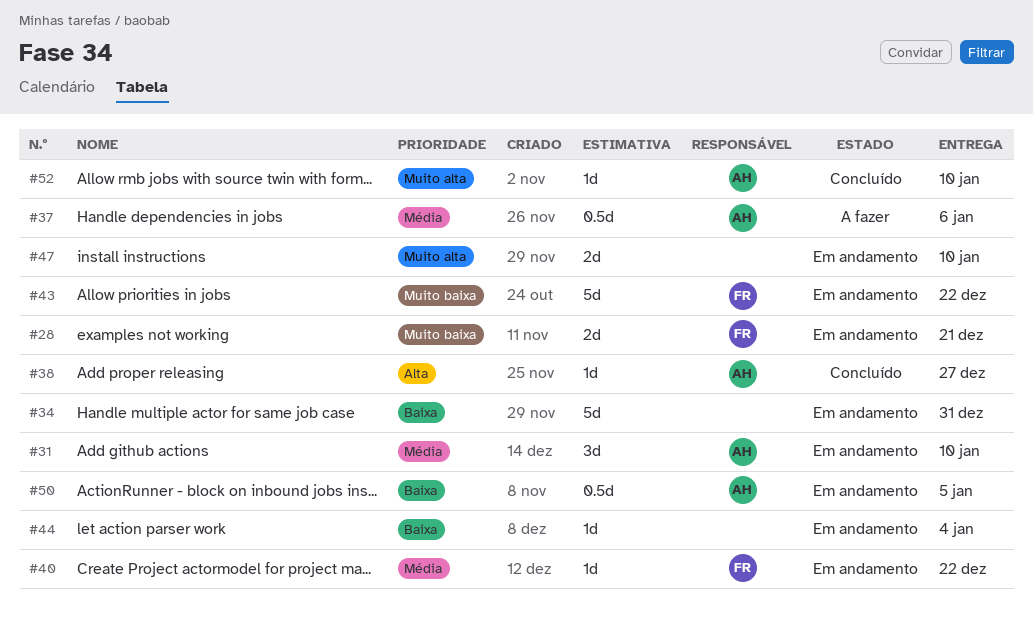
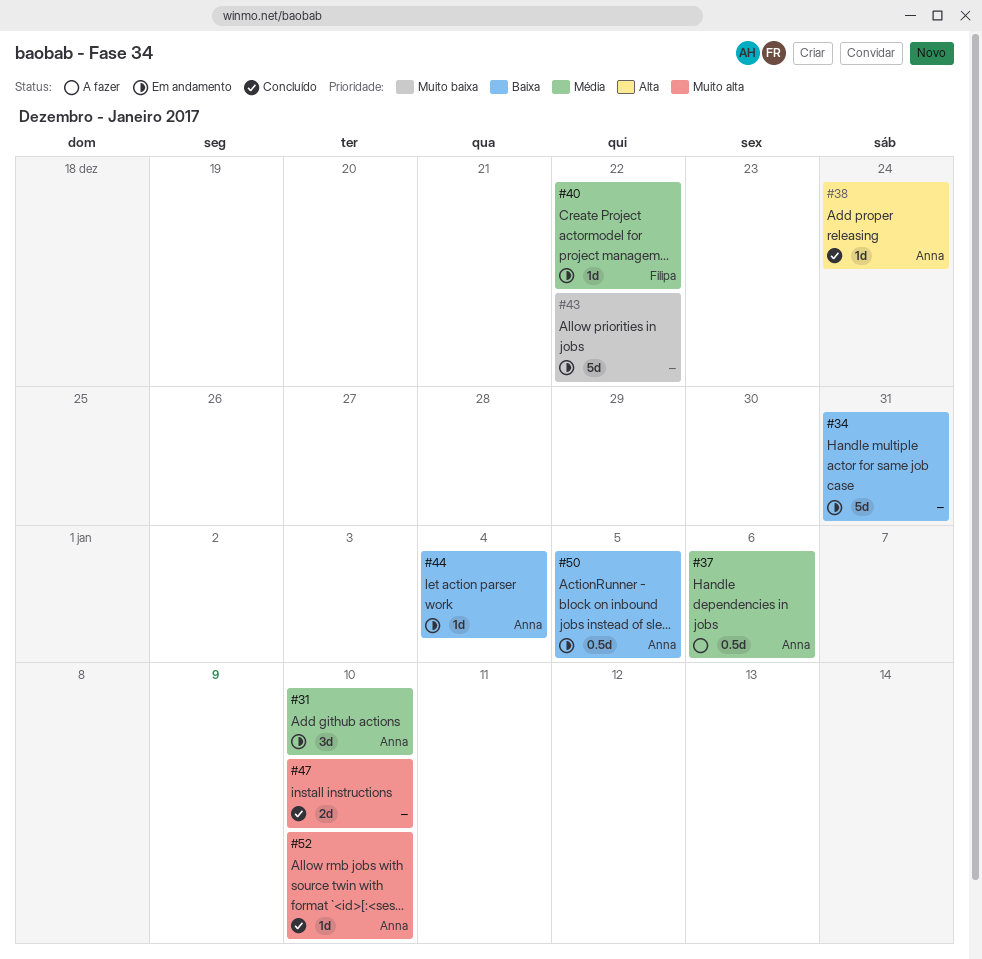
#28: present -> none
#38, due: Dec 27 -> Dec 24
#43, owner: Filipa -> none
#44, owner: none -> Anna
#47, status: Em andamento -> Concluído

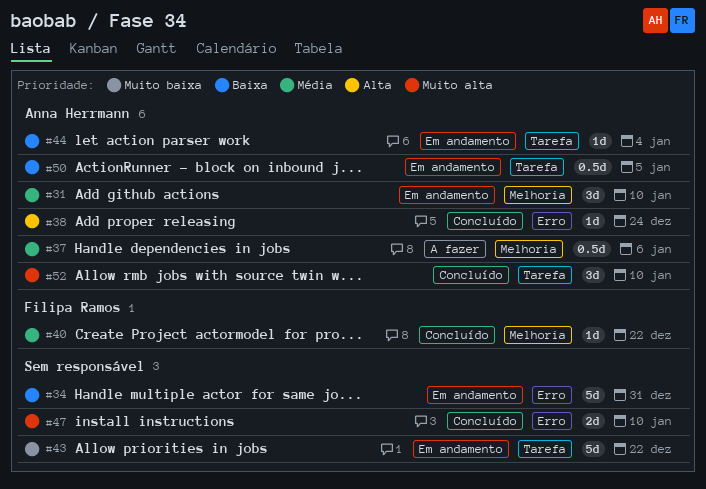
#40, status: Em andamento -> Concluído
#52, estimate: 1d -> 3d

